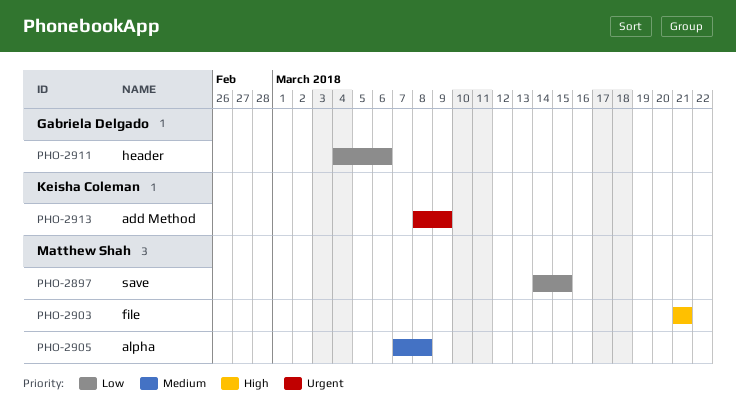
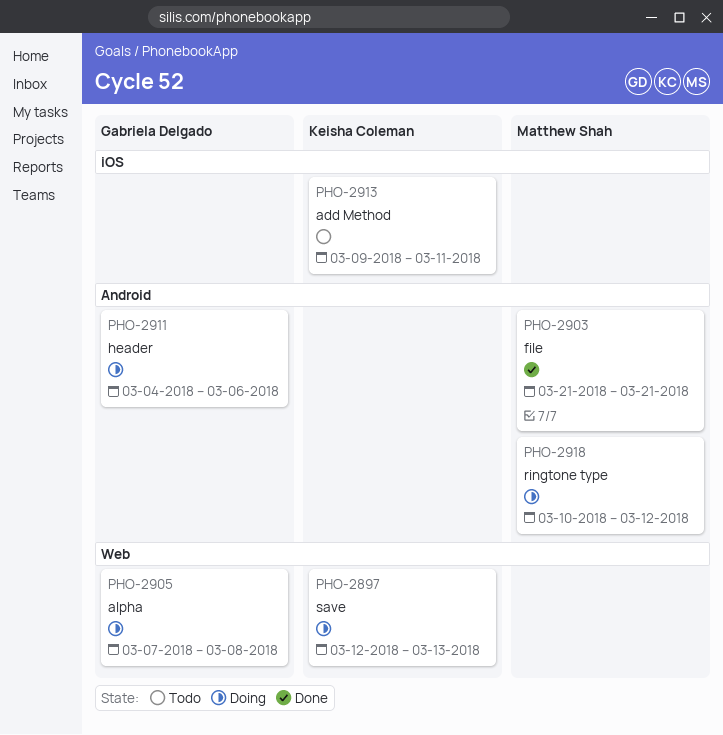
PHO-2897, owner: Matthew Shah -> Keisha Coleman
PHO-2897, start: Mar 14 -> Mar 12
PHO-2897, due: Mar 15 -> Mar 13
PHO-2905, owner: Matthew Shah -> Gabriela Delgado
PHO-2913, start: Mar 8 -> Mar 9
PHO-2913, due: Mar 9 -> Mar 11
PHO-2918: none -> present

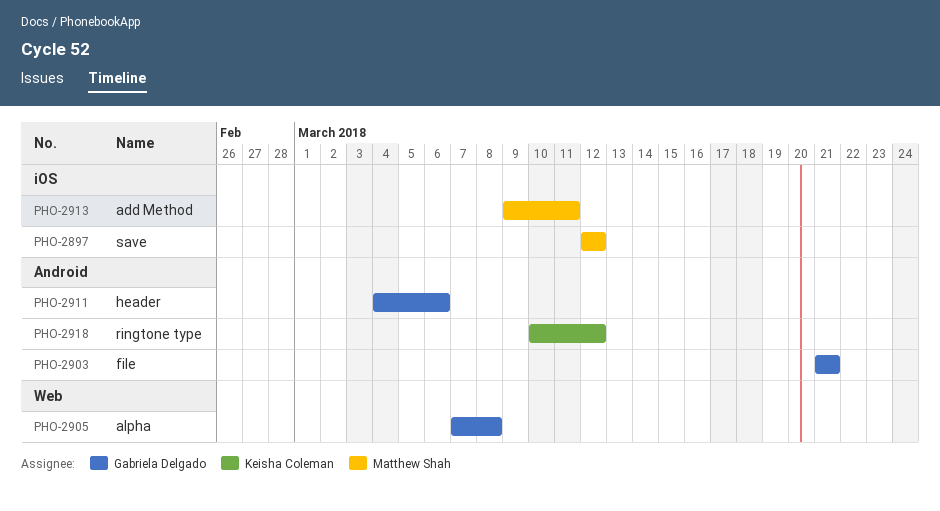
PHO-2897, owner: Keisha Coleman -> Matthew Shah
PHO-2897, label: Web -> iOS
PHO-2897, due: Mar 13 -> Mar 12
PHO-2903, owner: Matthew Shah -> Gabriela Delgado
PHO-2913, owner: Keisha Coleman -> Matthew Shah
PHO-2918, owner: Matthew Shah -> Keisha Coleman

